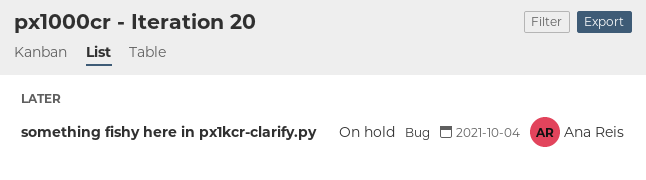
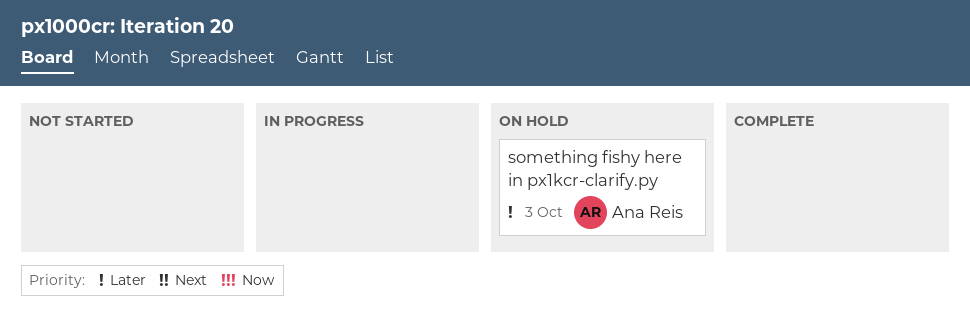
something fishy here in px1kcr-clarify.py, due: Oct 4 -> Oct 3

